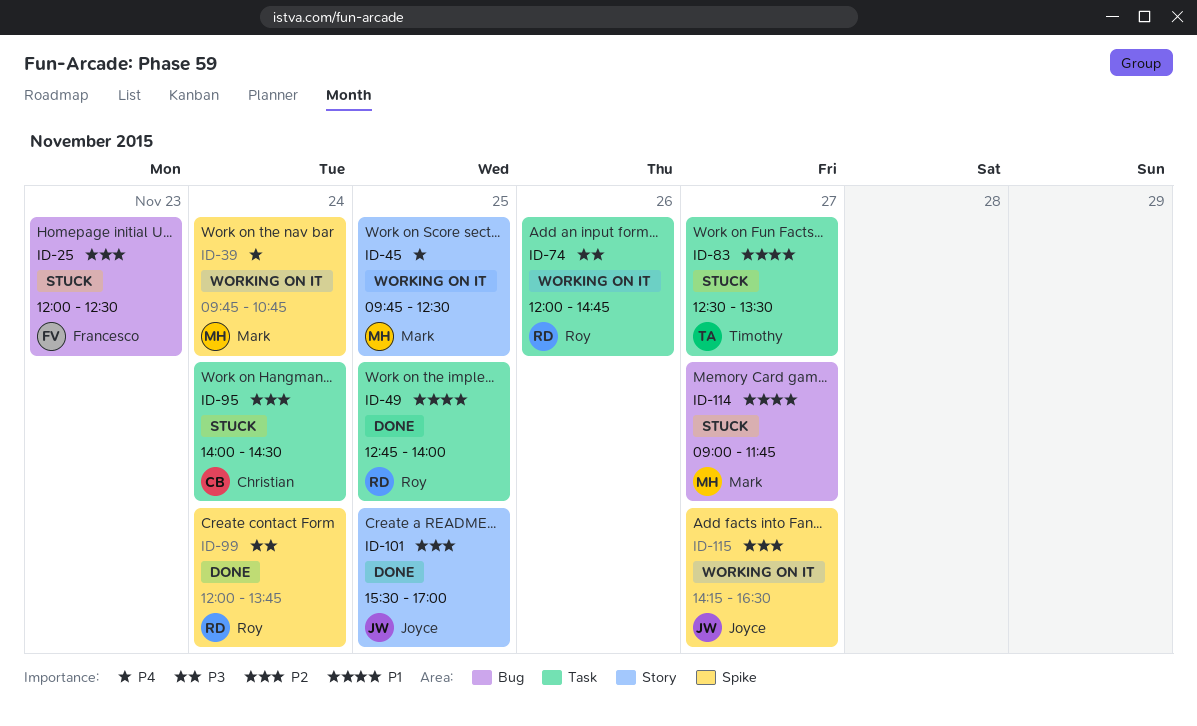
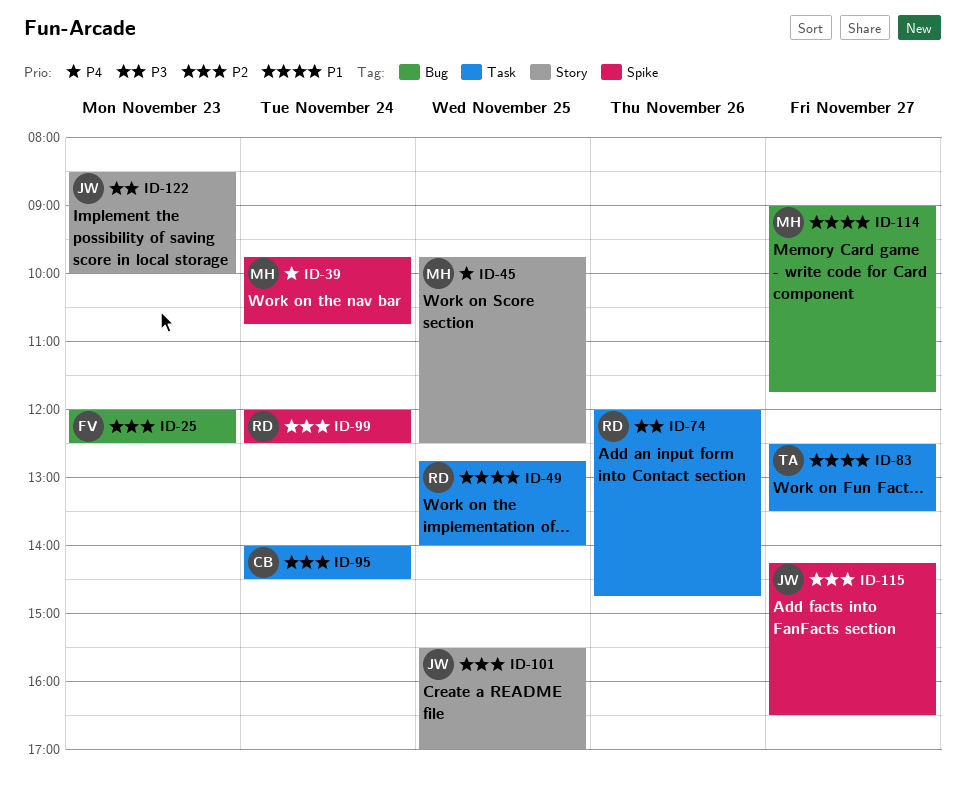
ID-99, priority: P3 -> P2
ID-99, ends: 13:45 -> 12:30
ID-122: none -> present

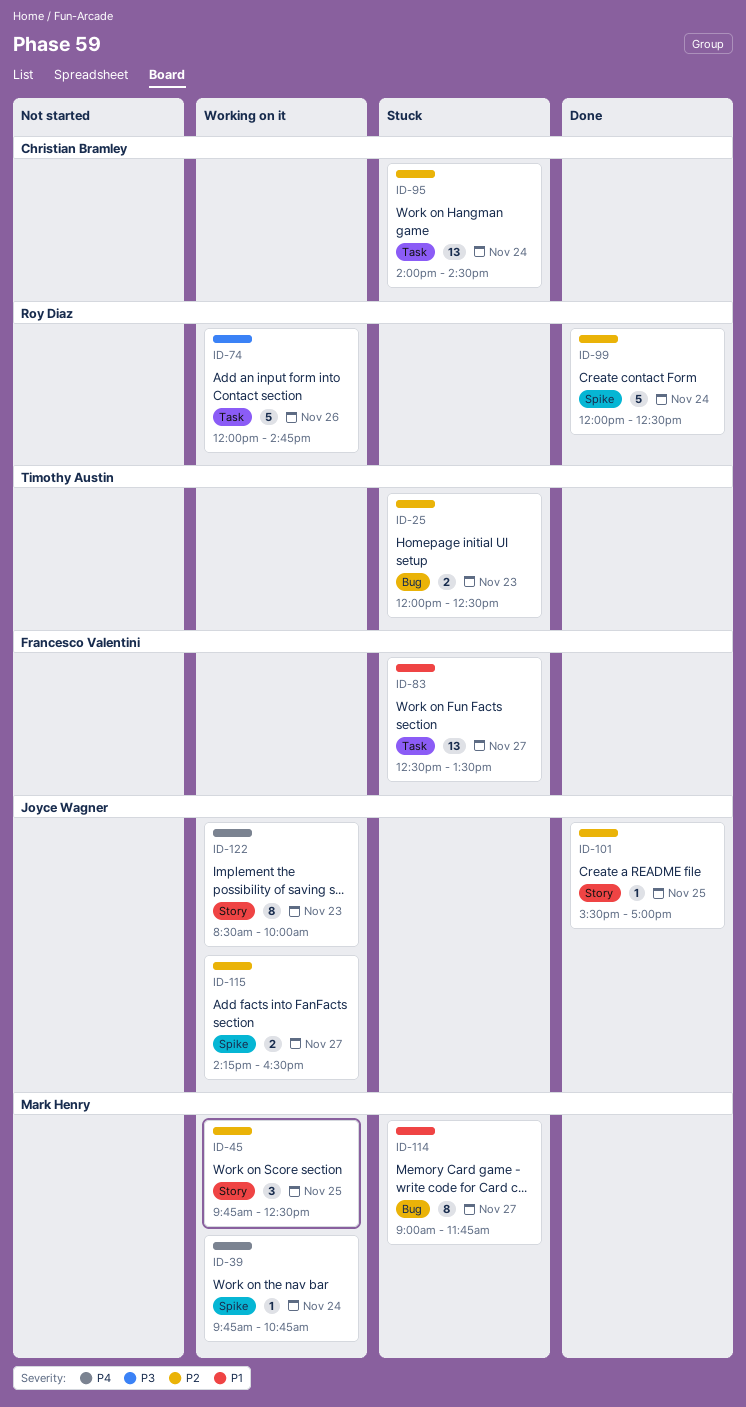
ID-25, owner: Francesco Valentini -> Timothy Austin
ID-45, priority: P4 -> P2
ID-49: present -> none
ID-83, owner: Timothy Austin -> Francesco Valentini
ID-122, priority: P3 -> P4

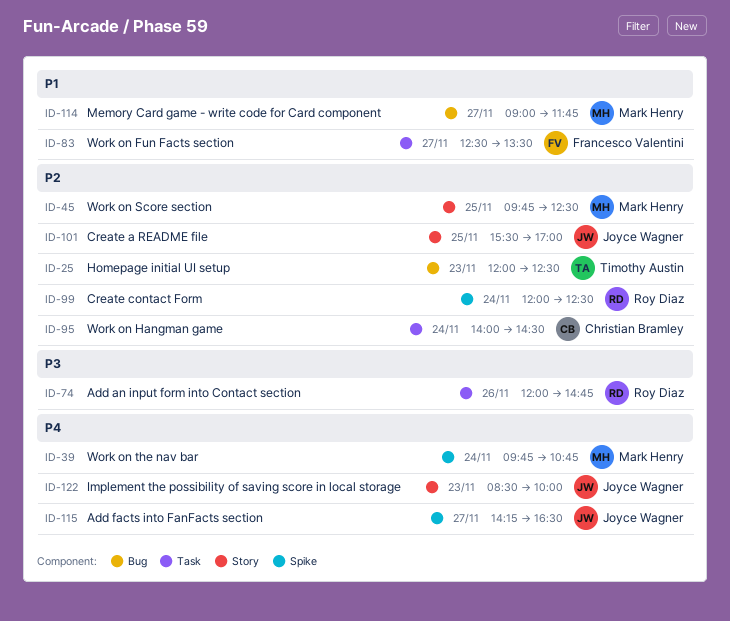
ID-115, priority: P2 -> P4

